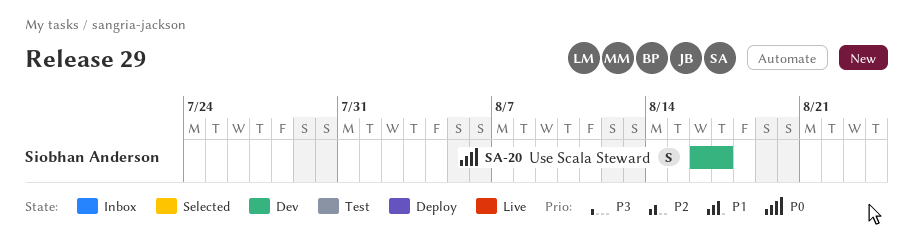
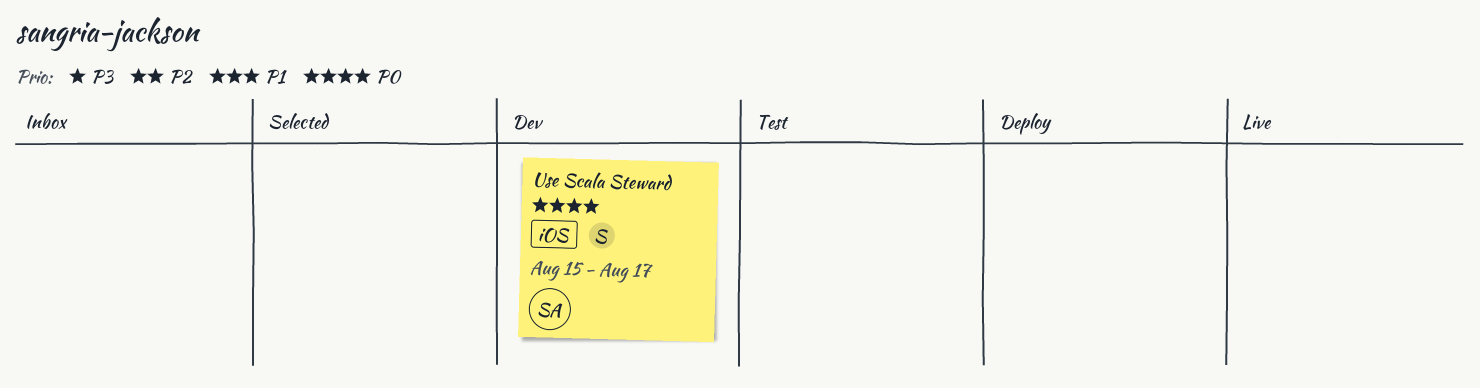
Use Scala Steward, start: Aug 16 -> Aug 15

